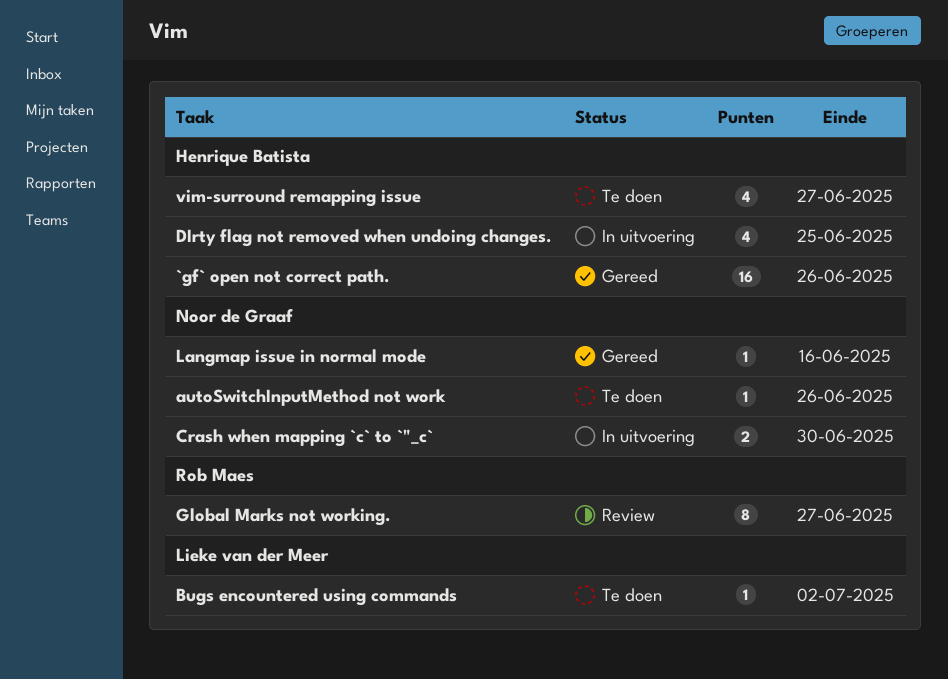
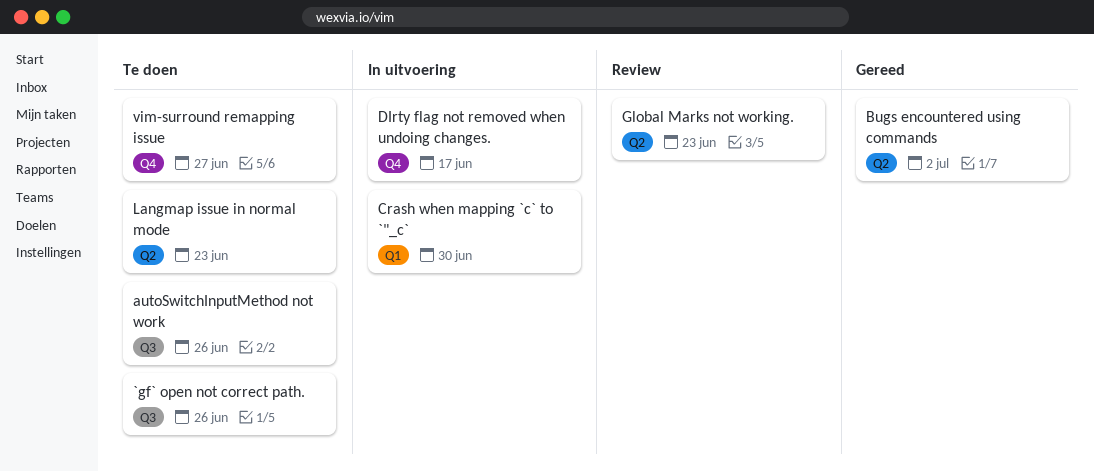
`gf` open not correct path., status: Gereed -> Te doen
Bugs encountered using commands, status: Te doen -> Gereed
DIrty flag not removed when undoing changes., due: Jun 25 -> Jun 17
Global Marks not working., due: Jun 27 -> Jun 23
Langmap issue in normal mode, status: Gereed -> Te doen
Langmap issue in normal mode, due: Jun 16 -> Jun 23

